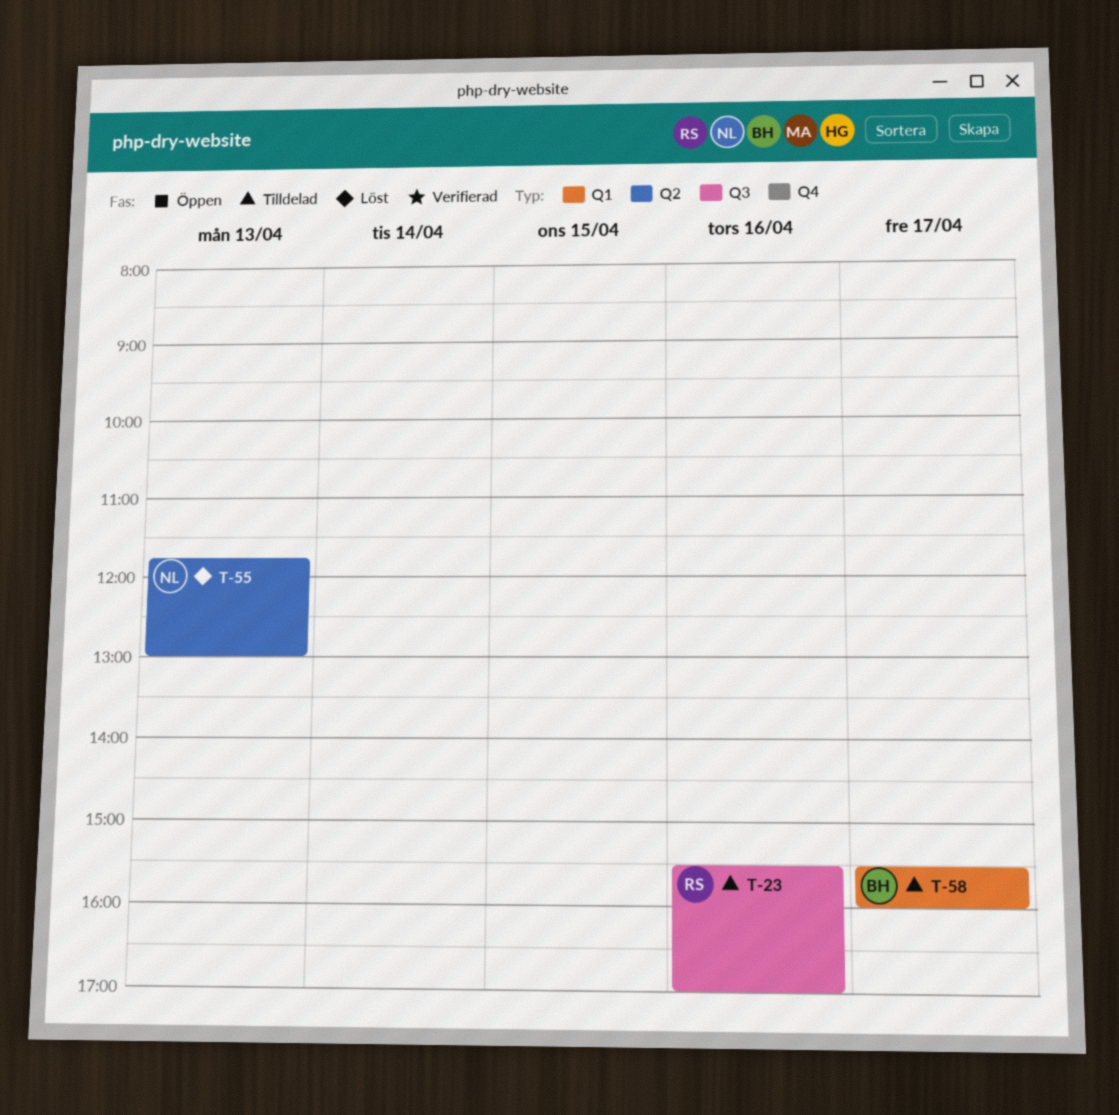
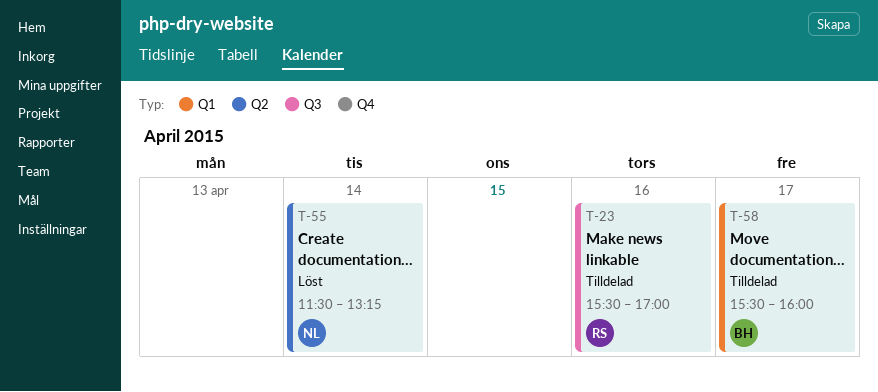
T-55, day: Apr 13 -> Apr 14
T-55, begins: 11:45 -> 11:30
T-55, ends: 13:00 -> 13:15

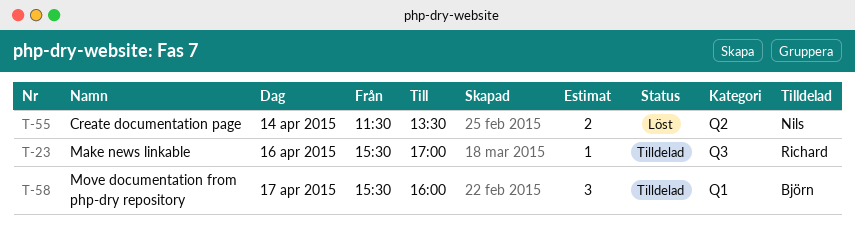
T-55, ends: 13:15 -> 13:30

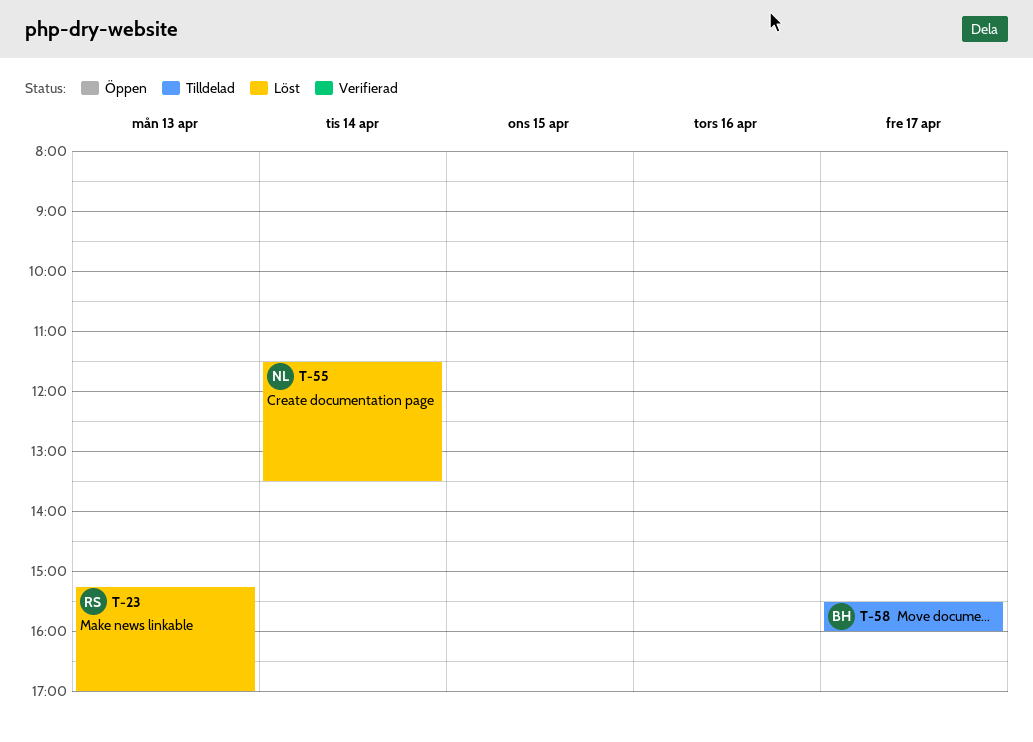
T-23, status: Tilldelad -> Löst
T-23, day: Apr 16 -> Apr 13
T-23, begins: 15:30 -> 15:15

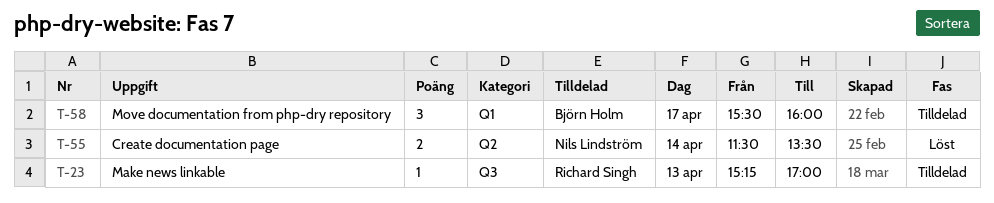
T-23, status: Löst -> Tilldelad

